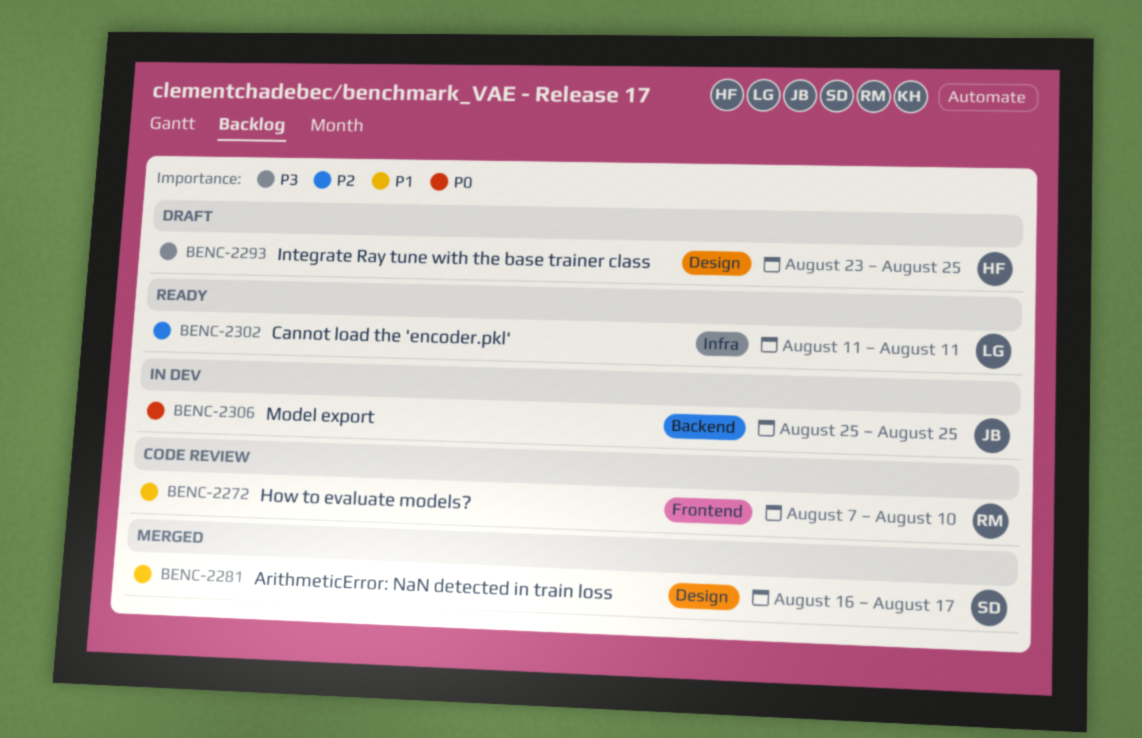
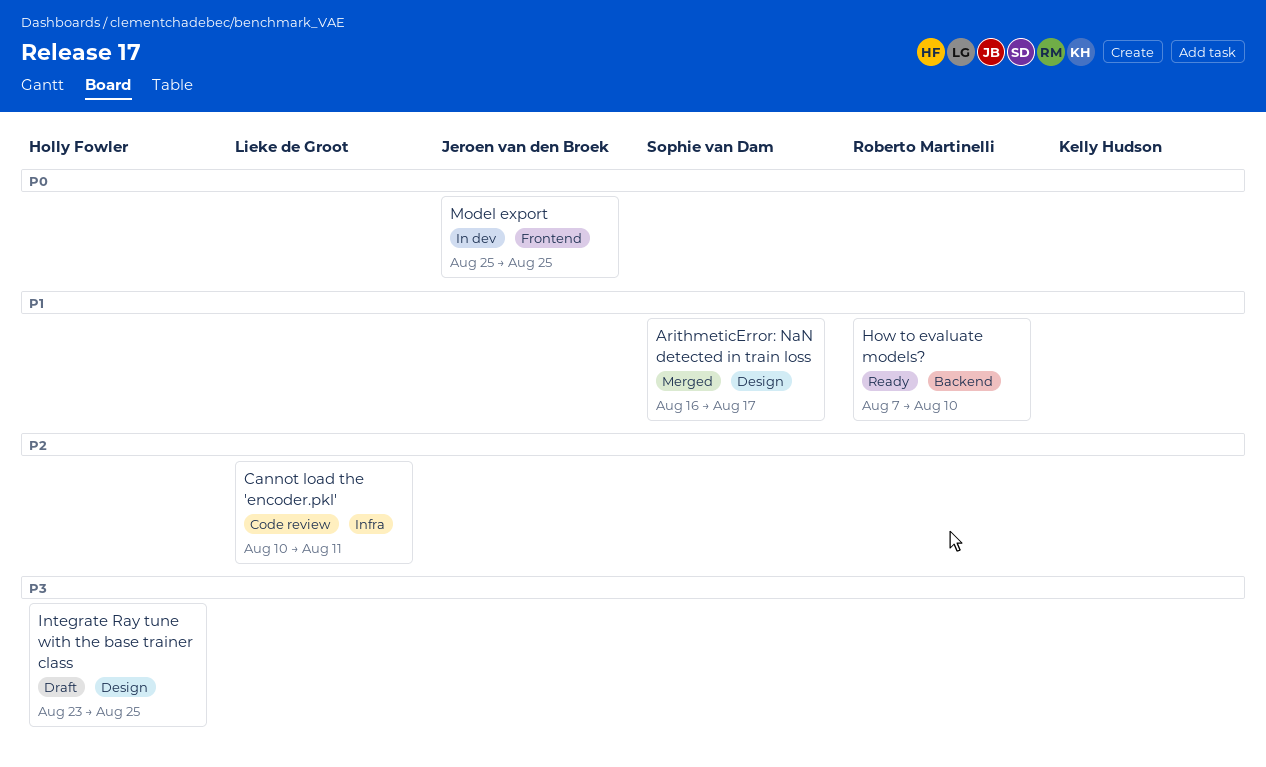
Cannot load the 'encoder.pkl', status: Ready -> Code review
Cannot load the 'encoder.pkl', start: Aug 11 -> Aug 10
How to evaluate models?, status: Code review -> Ready
How to evaluate models?, label: Frontend -> Backend
Model export, label: Backend -> Frontend

